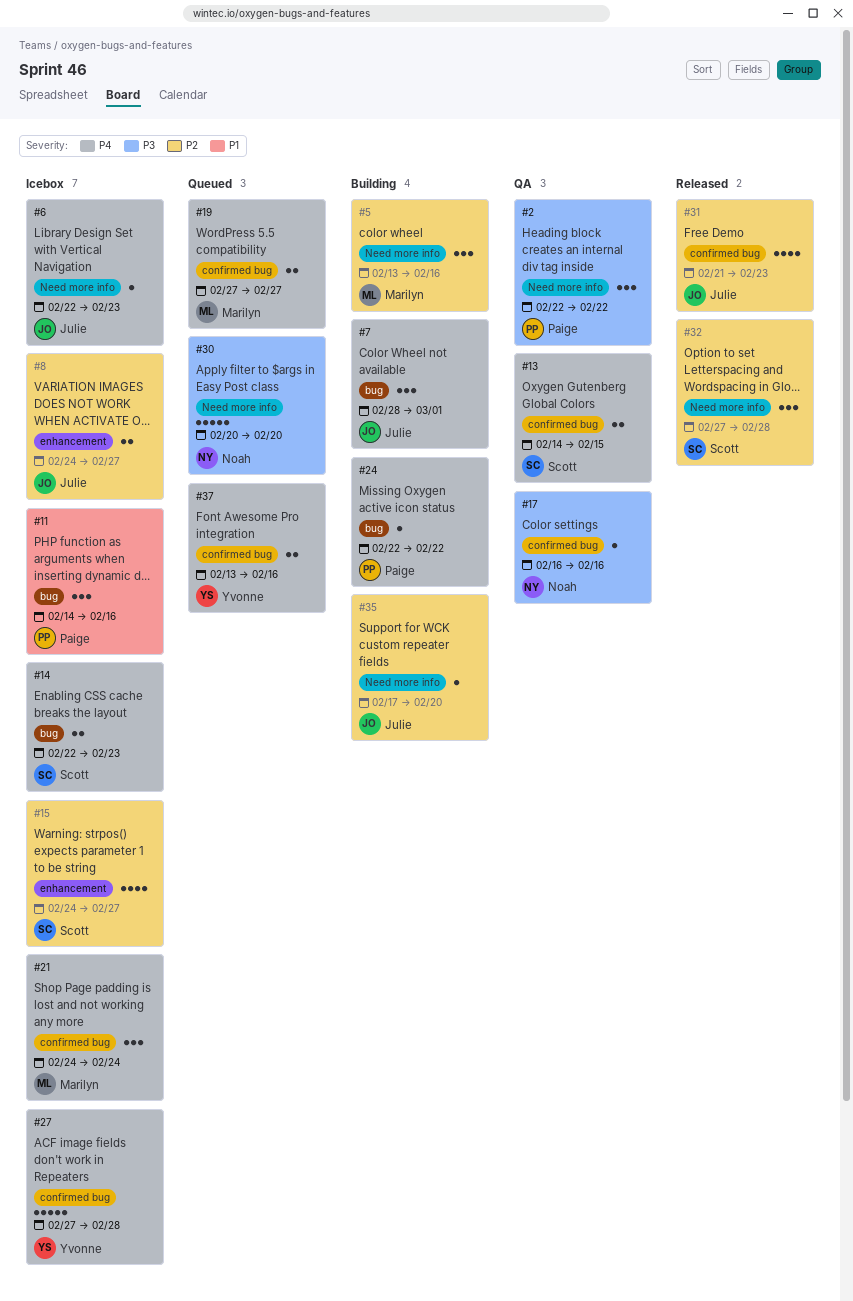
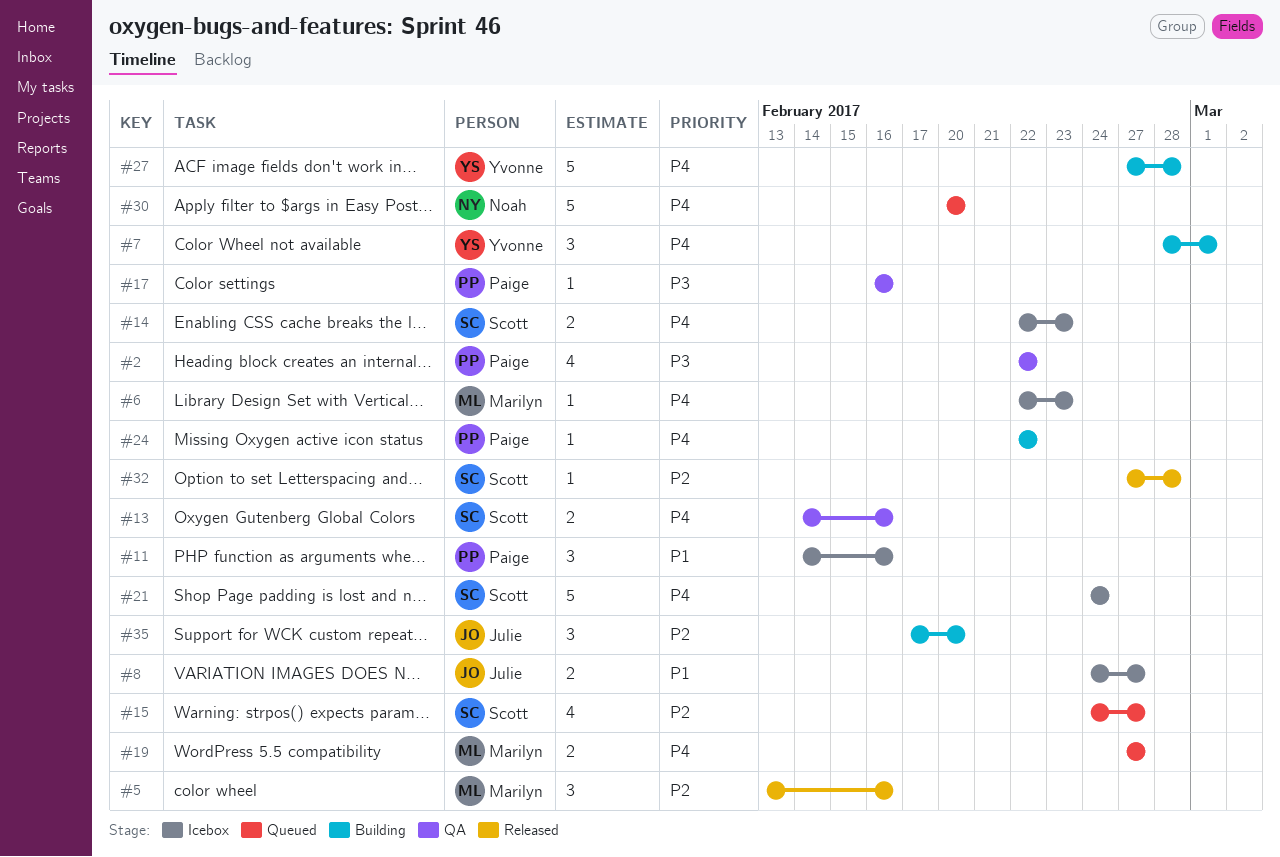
#2, estimate: 3 -> 4
#5, status: Building -> Released
#6, owner: Julie -> Marilyn
#7, owner: Julie -> Yvonne
#8, priority: P2 -> P1
#13, due: Feb 15 -> Feb 16
#15, status: Icebox -> Queued
#17, owner: Noah -> Paige
#21, owner: Marilyn -> Scott
#21, estimate: 3 -> 5
#27, status: Icebox -> Building
#30, priority: P3 -> P4
#31: present -> none
#32, estimate: 3 -> 1
#35, estimate: 1 -> 3
#37: present -> none

